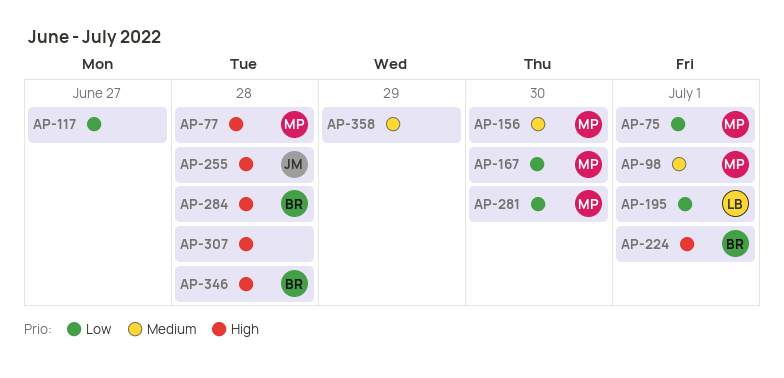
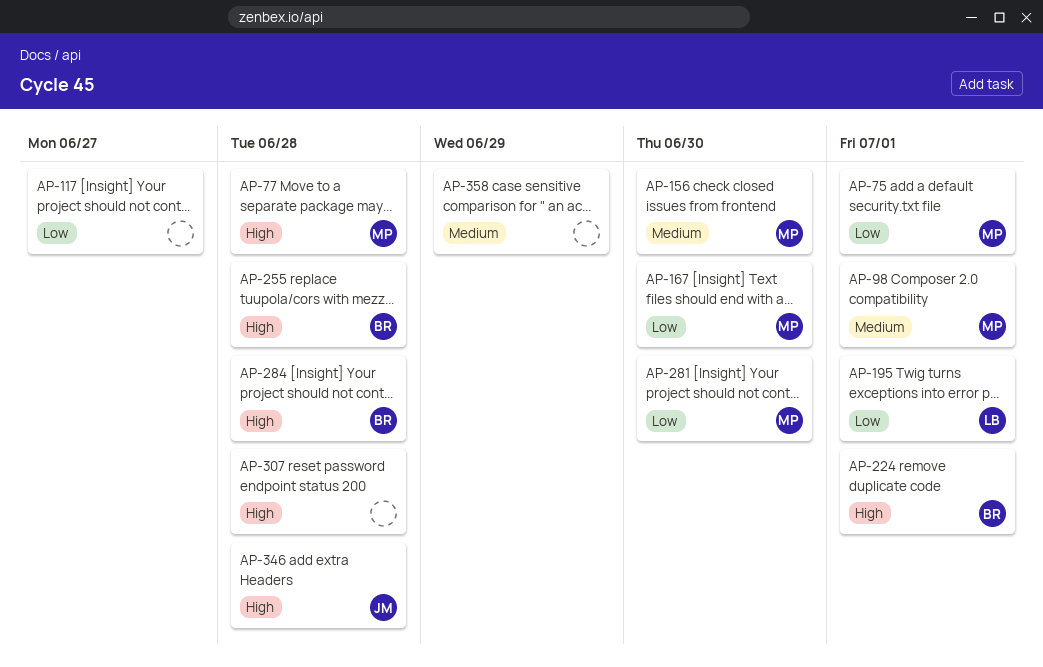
AP-255, owner: JM -> BR
AP-346, owner: BR -> JM

